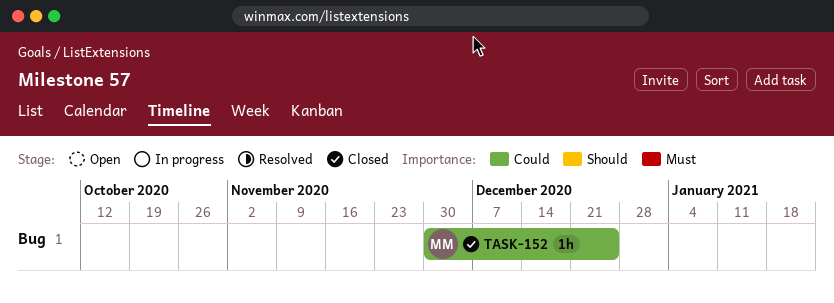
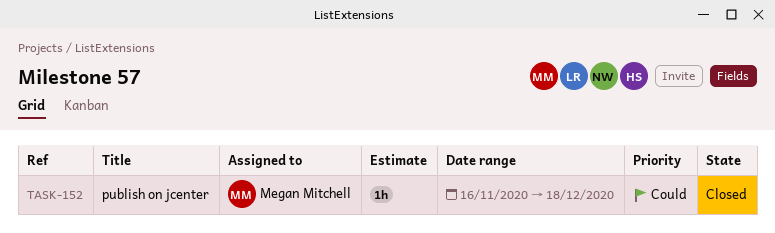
TASK-152, start: Nov 30 -> Nov 16
TASK-152, due: Dec 25 -> Dec 18

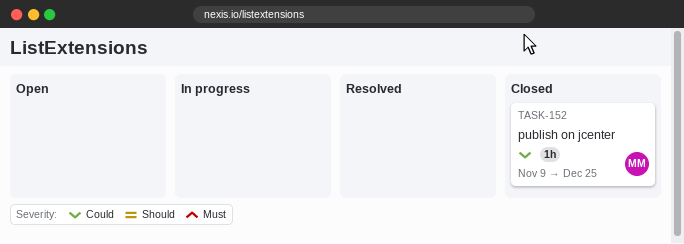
TASK-152, start: Nov 16 -> Nov 9
TASK-152, due: Dec 18 -> Dec 25

